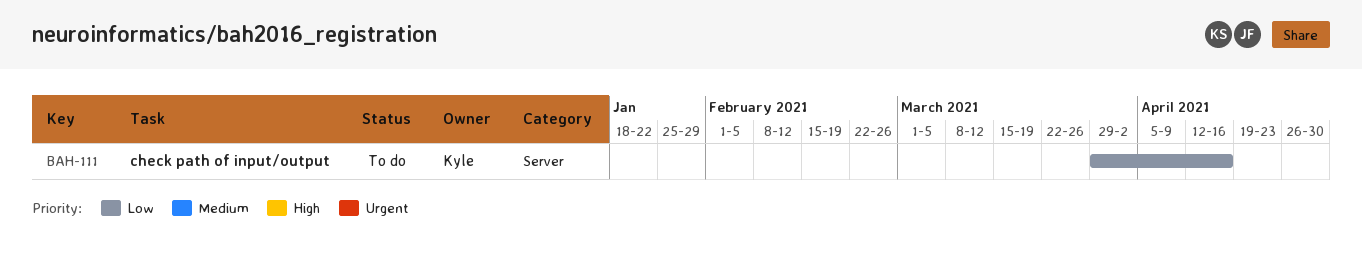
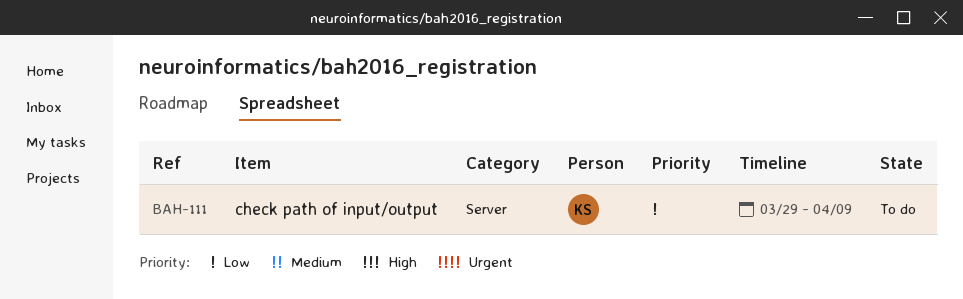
BAH-111, due: Apr 16 -> Apr 9

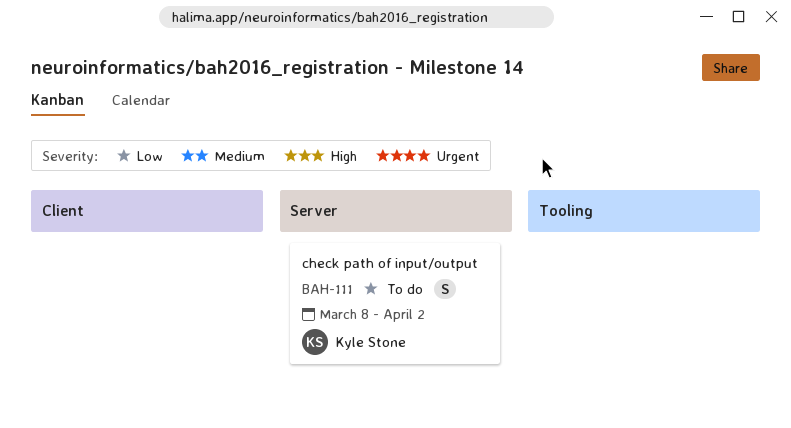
BAH-111, start: Mar 29 -> Mar 8
BAH-111, due: Apr 9 -> Apr 2

